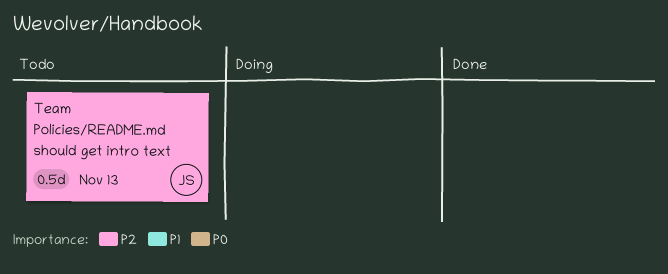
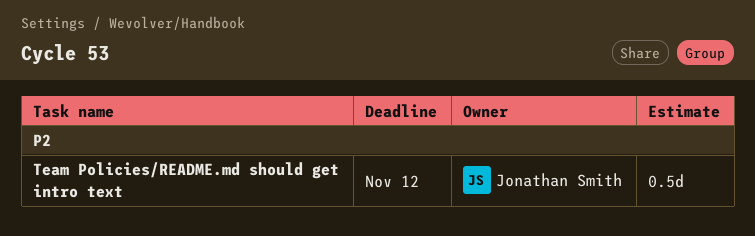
Team Policies/README.md should get intro text, due: Nov 13 -> Nov 12

